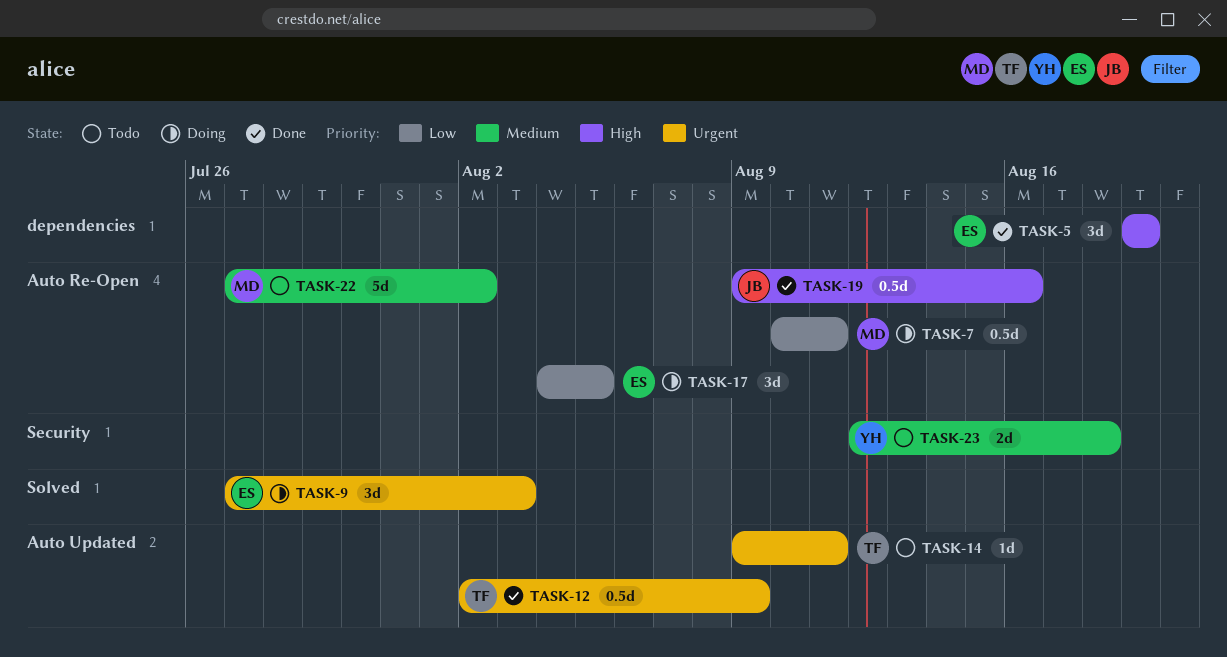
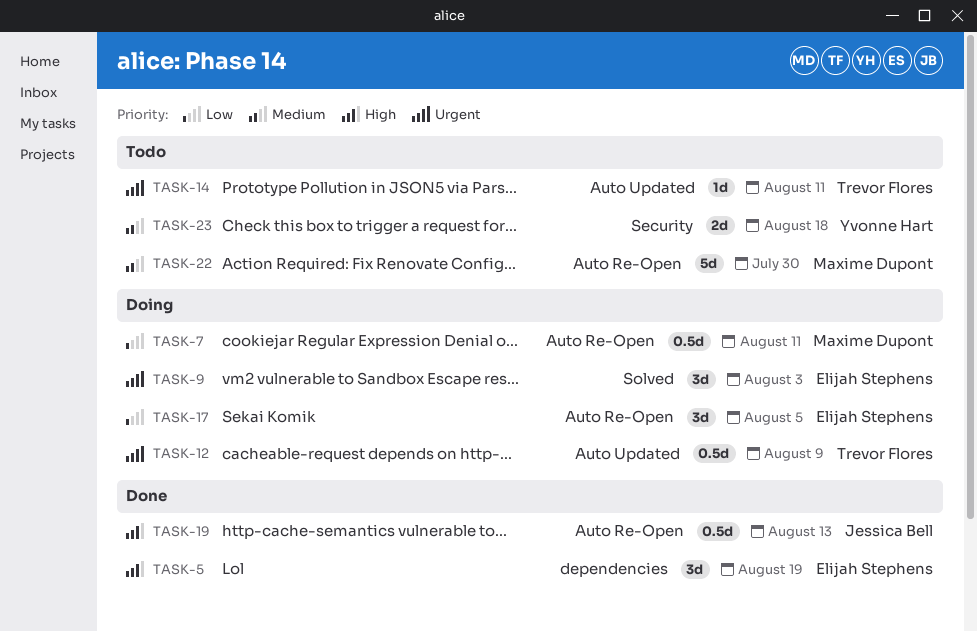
TASK-12, status: Done -> Doing
TASK-19, due: Aug 16 -> Aug 13
TASK-22, due: Aug 2 -> Jul 30

